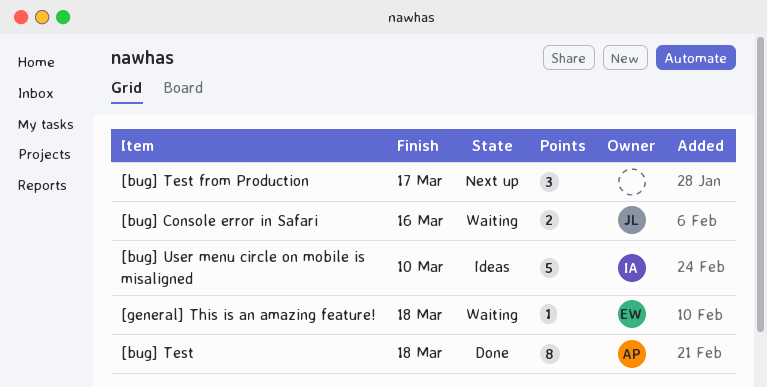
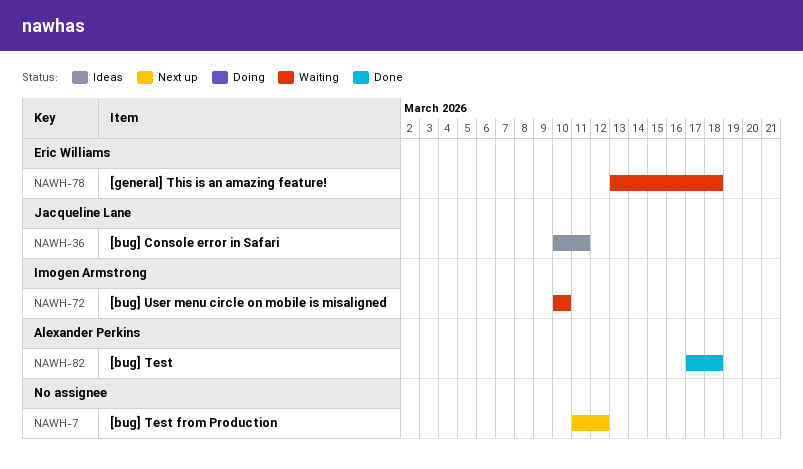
[bug] Console error in Safari, status: Waiting -> Ideas
[bug] Console error in Safari, due: Mar 16 -> Mar 11
[bug] Test from Production, due: Mar 17 -> Mar 12
[bug] User menu circle on mobile is misaligned, status: Ideas -> Waiting

